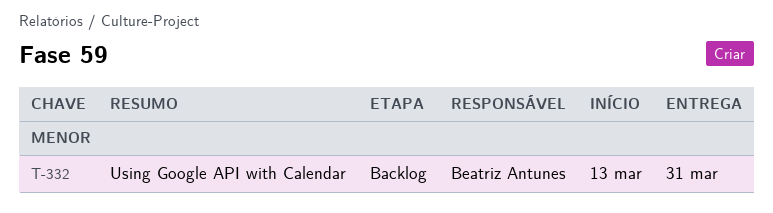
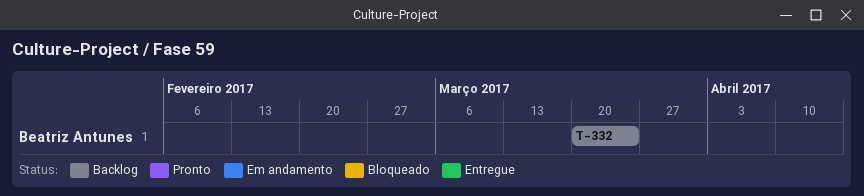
T-332, start: Mar 13 -> Mar 20
T-332, due: Mar 31 -> Mar 24

